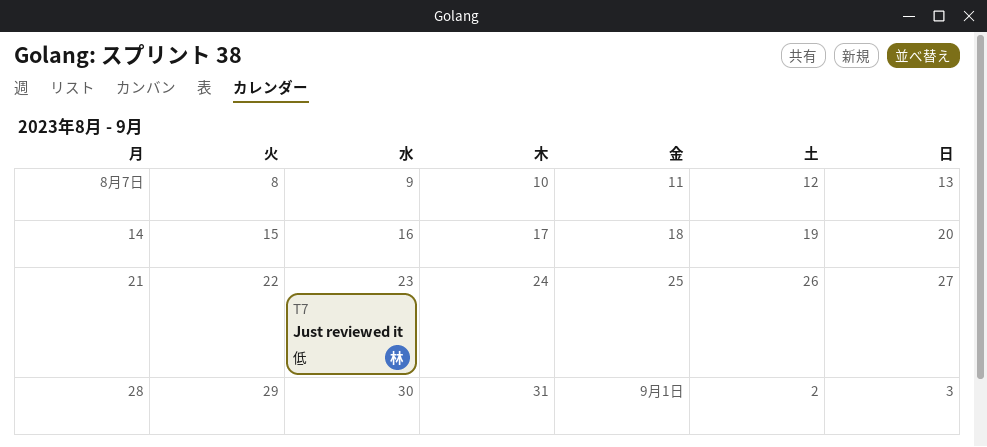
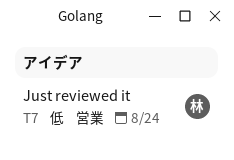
T7, due: Aug 23 -> Aug 24

